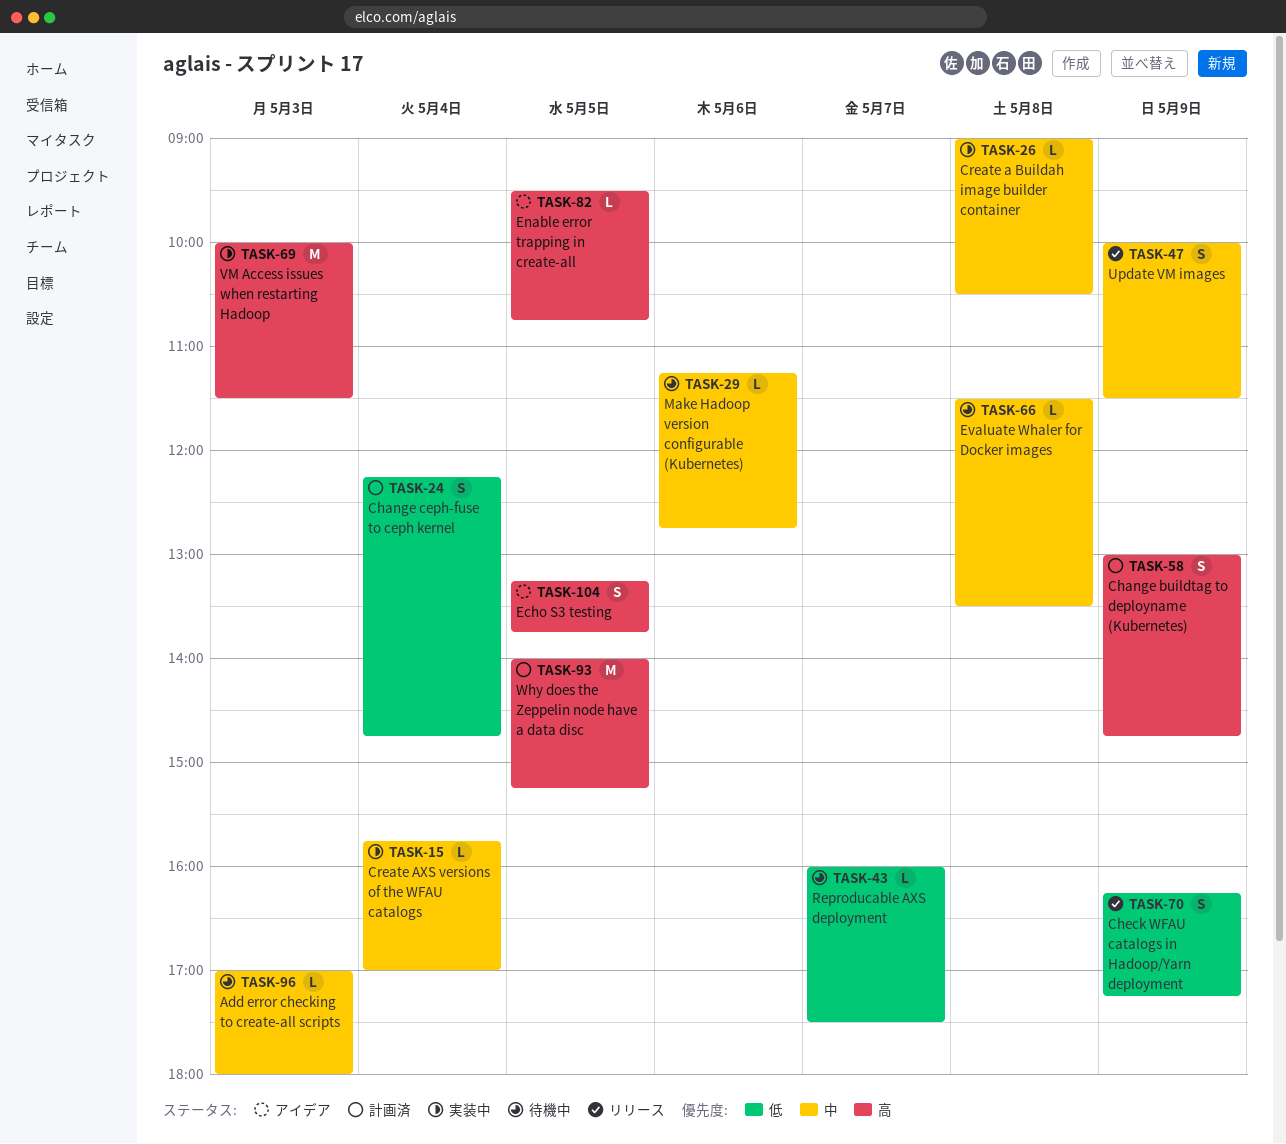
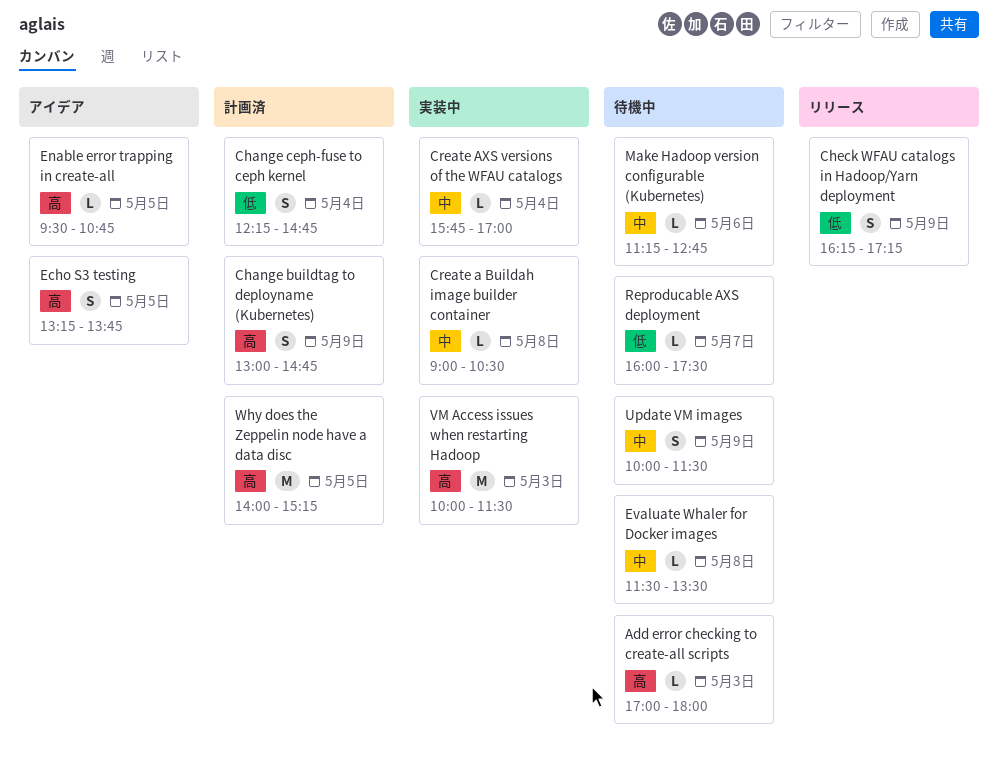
Add error checking to create-all scripts, priority: 中 -> 高
Update VM images, status: リリース -> 待機中

